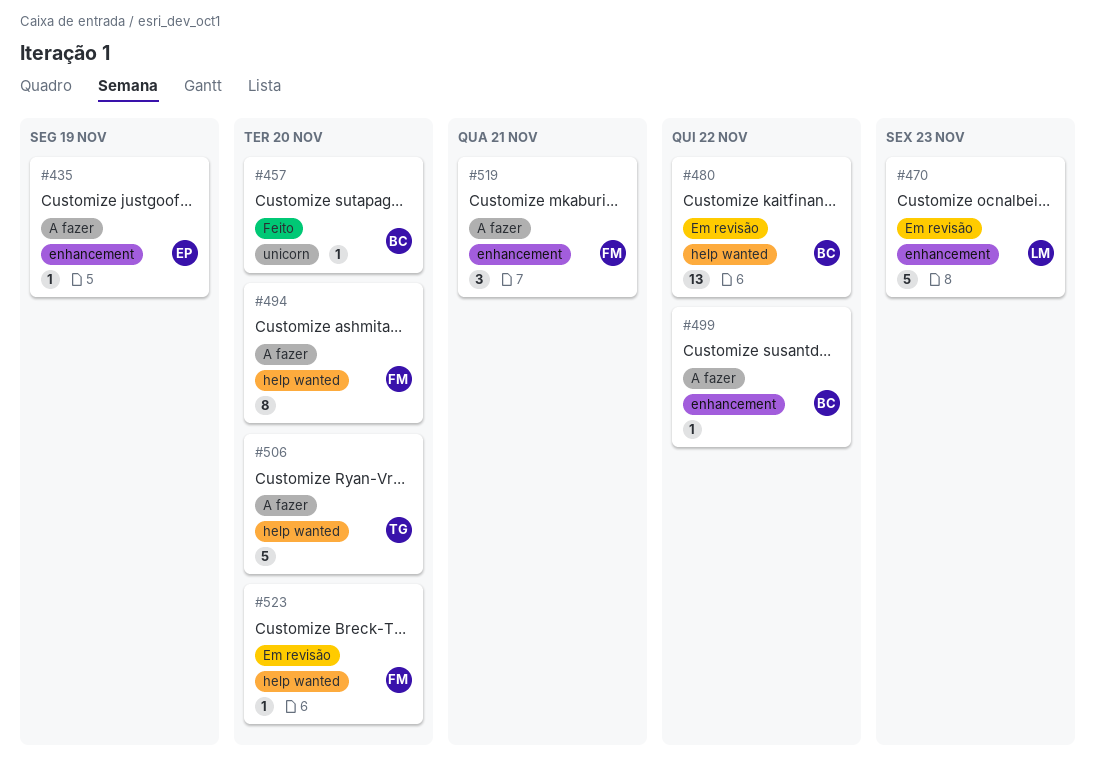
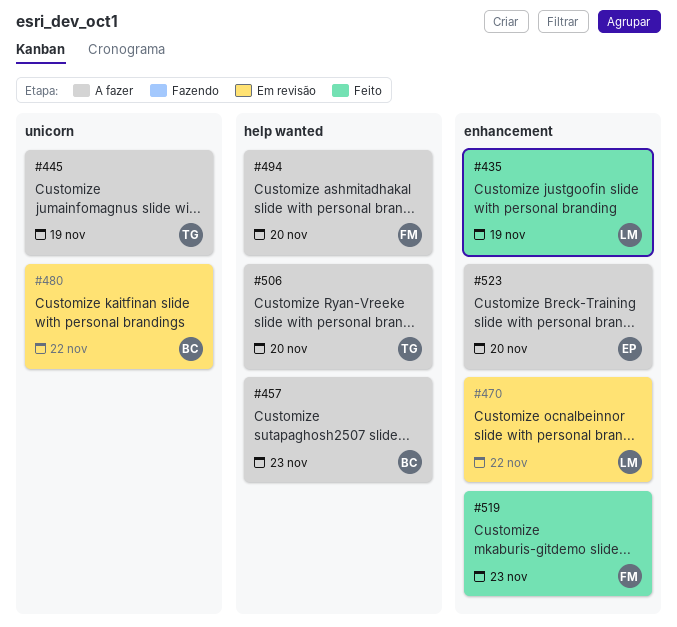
#435, status: A fazer -> Feito
#435, owner: EP -> LM
#445: none -> present
#457, status: Feito -> A fazer
#457, label: unicorn -> help wanted
#457, due: Nov 20 -> Nov 23
#470, due: Nov 23 -> Nov 22
#480, label: help wanted -> unicorn
#499: present -> none
#519, status: A fazer -> Feito
#519, due: Nov 21 -> Nov 23
#523, status: Em revisão -> A fazer
#523, owner: FM -> EP
#523, label: help wanted -> enhancement

